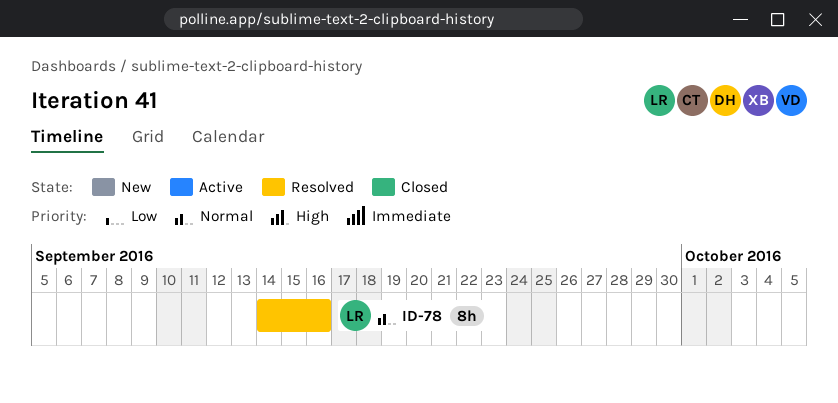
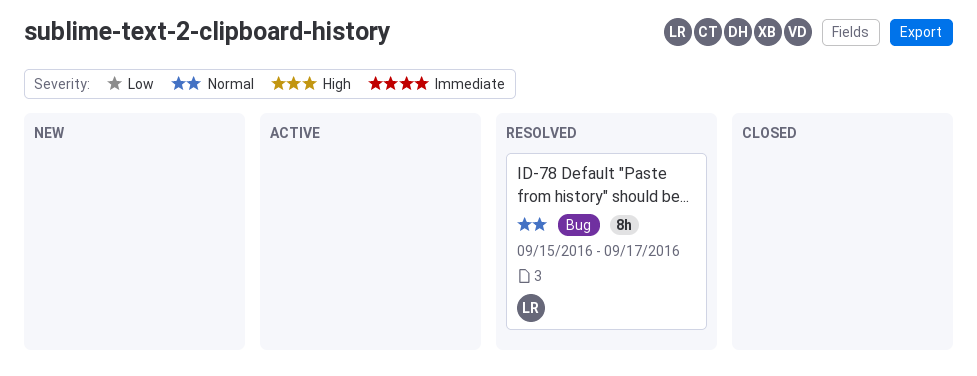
ID-78, start: Sep 14 -> Sep 15
ID-78, due: Sep 16 -> Sep 17

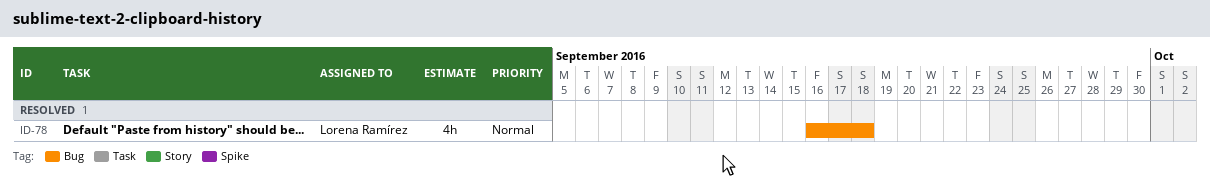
ID-78, estimate: 8h -> 4h
ID-78, start: Sep 15 -> Sep 16
ID-78, due: Sep 17 -> Sep 18

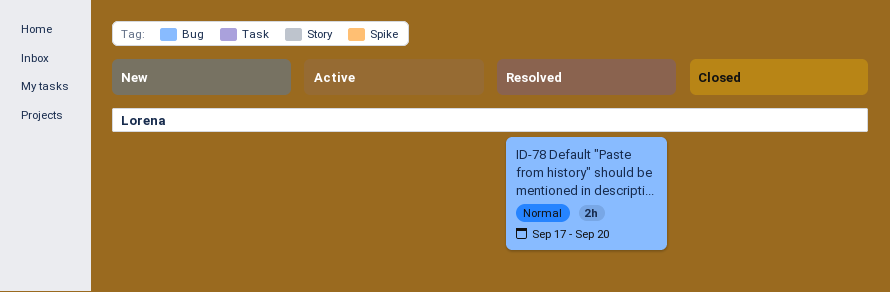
ID-78, estimate: 4h -> 2h
ID-78, start: Sep 16 -> Sep 17
ID-78, due: Sep 18 -> Sep 20

